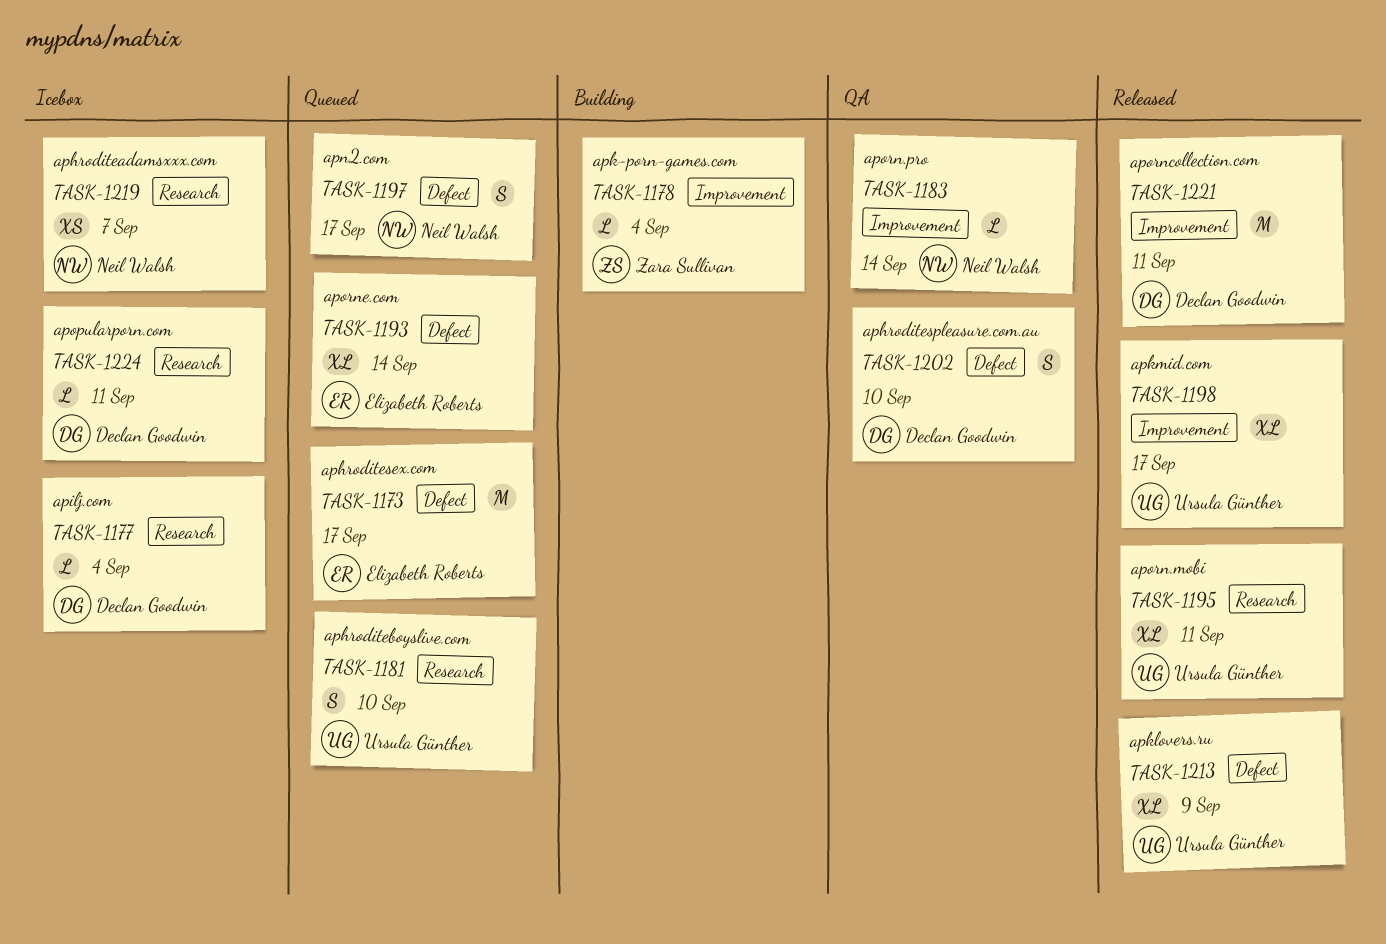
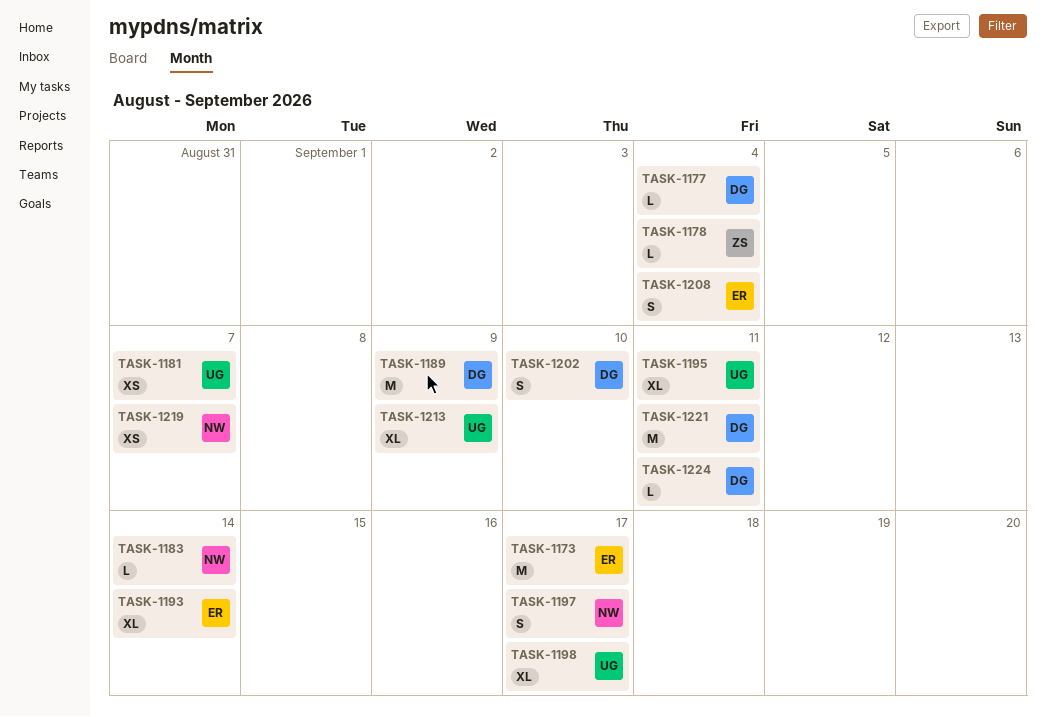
TASK-1181, estimate: S -> XS
TASK-1181, due: Sep 10 -> Sep 7
TASK-1189: none -> present
TASK-1208: none -> present

